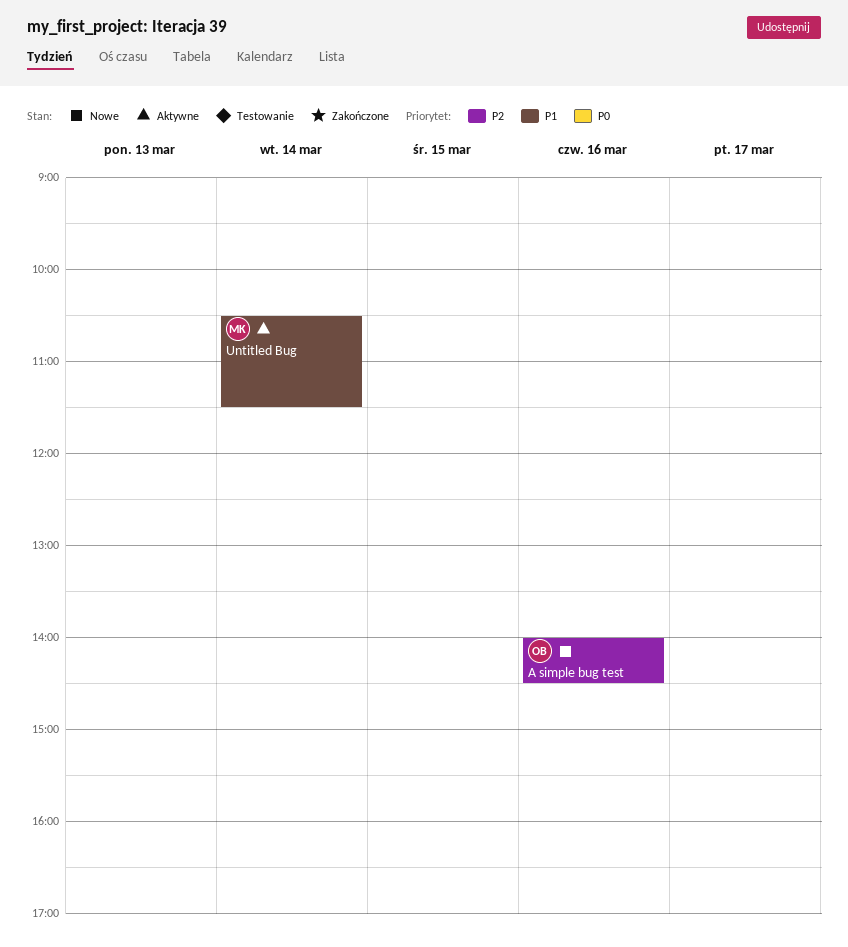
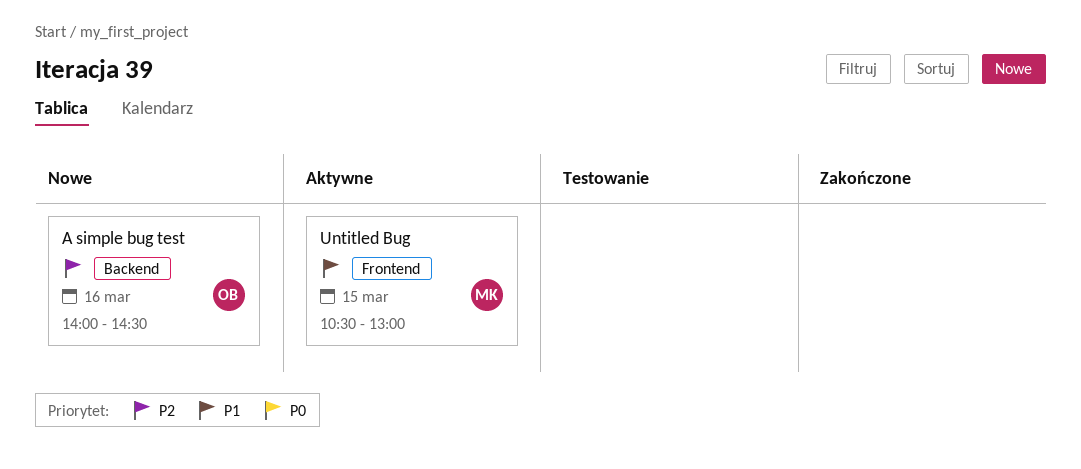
Untitled Bug, day: Mar 14 -> Mar 15
Untitled Bug, ends: 11:30 -> 13:00

